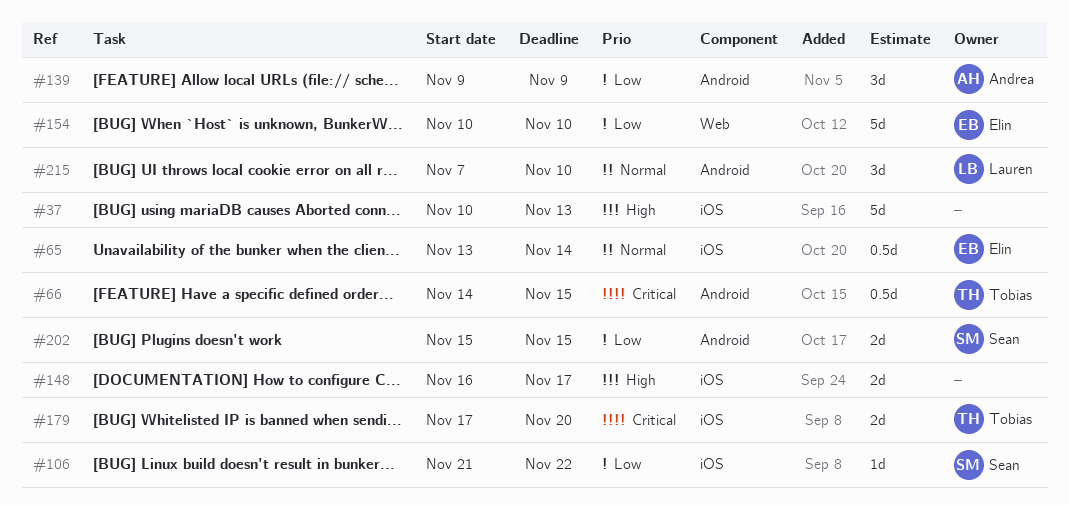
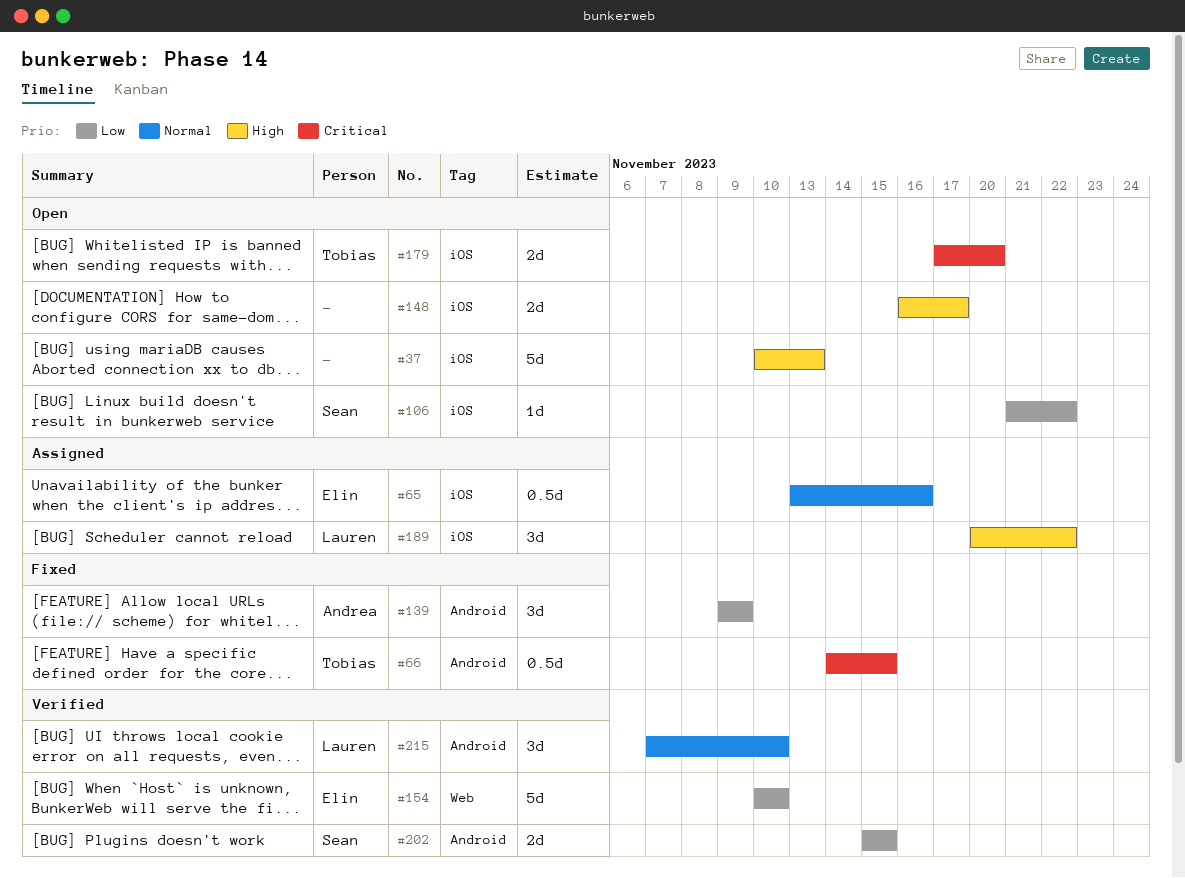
#65, due: Nov 14 -> Nov 16
#189: none -> present

